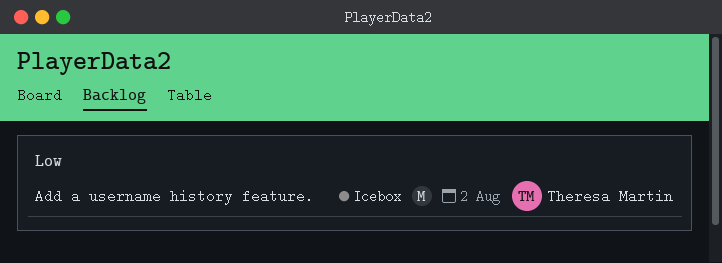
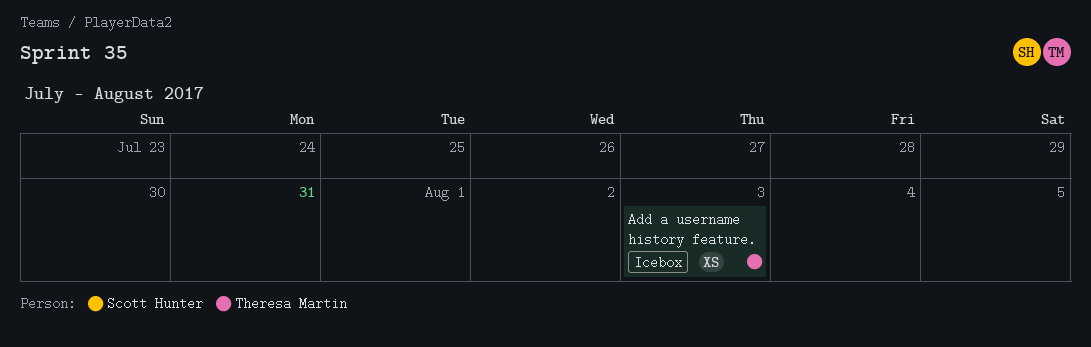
Add a username history feature., estimate: M -> XS
Add a username history feature., due: Aug 2 -> Aug 3

